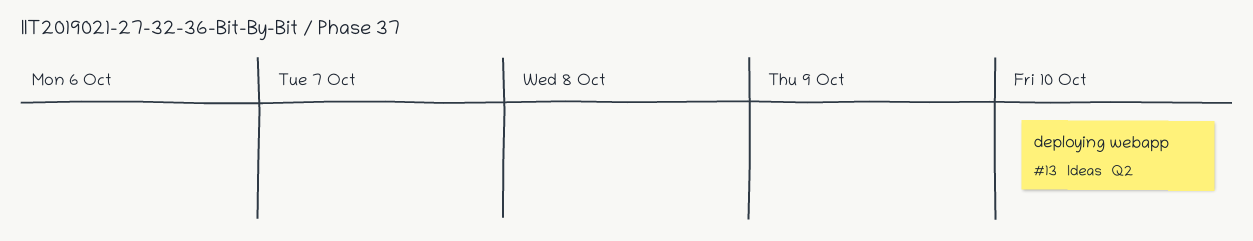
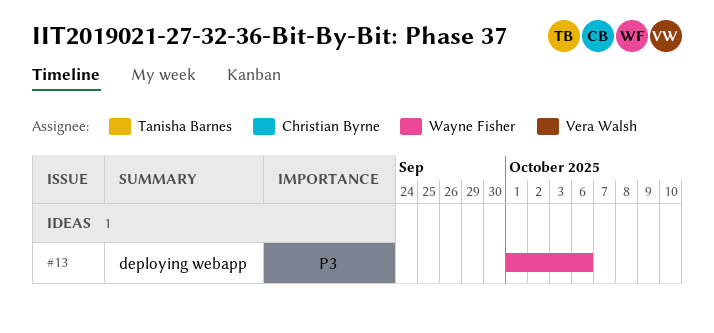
#13, due: Oct 10 -> Oct 6

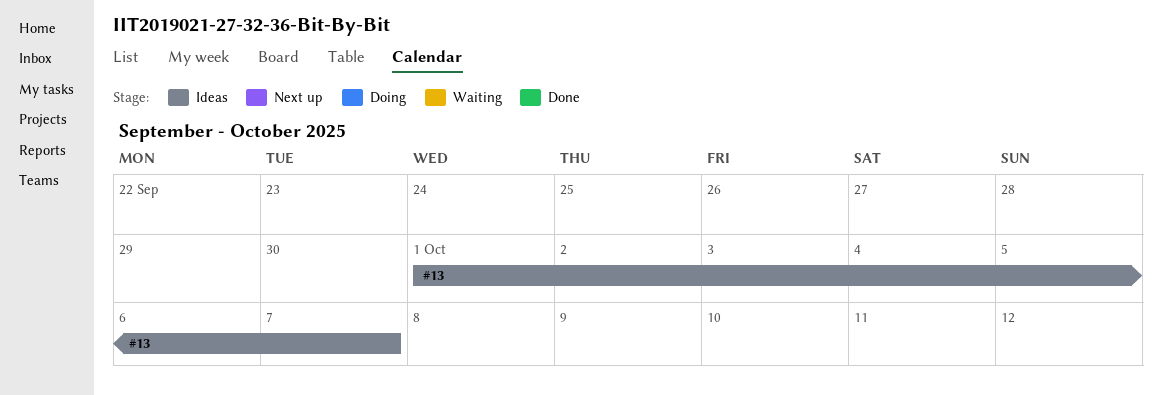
#13, due: Oct 6 -> Oct 7

